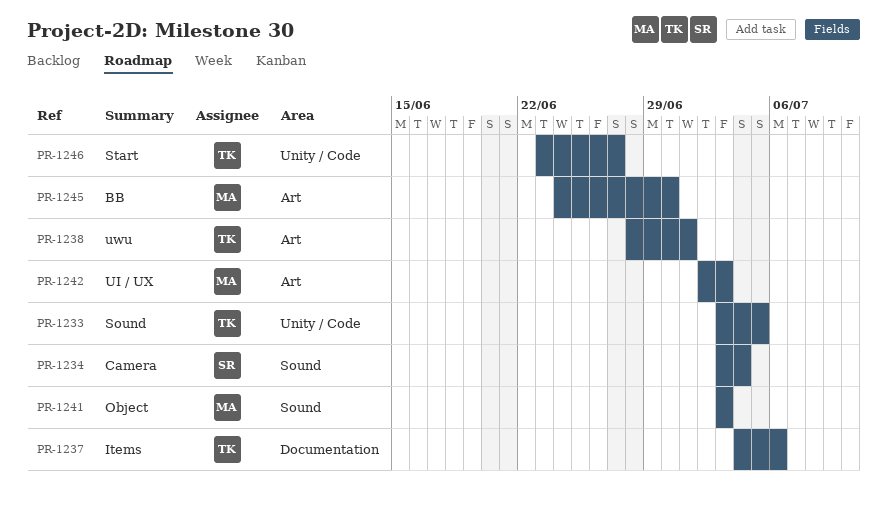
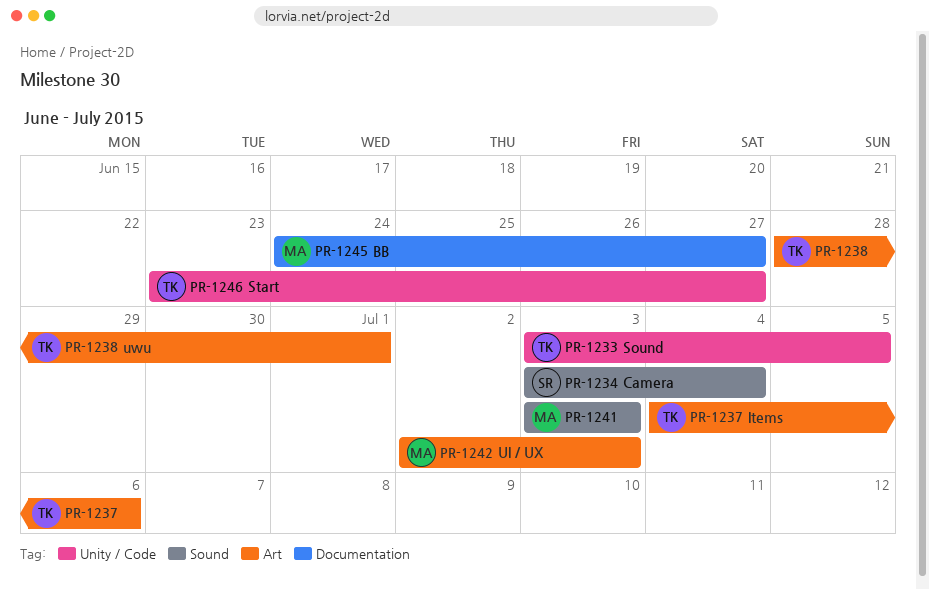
PR-1237, label: Documentation -> Art
PR-1245, label: Art -> Documentation
PR-1245, due: Jun 30 -> Jun 27

